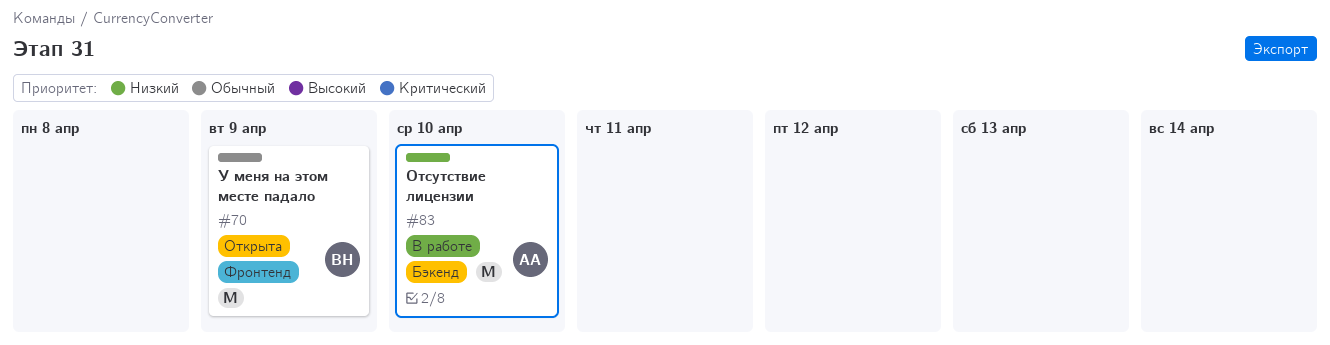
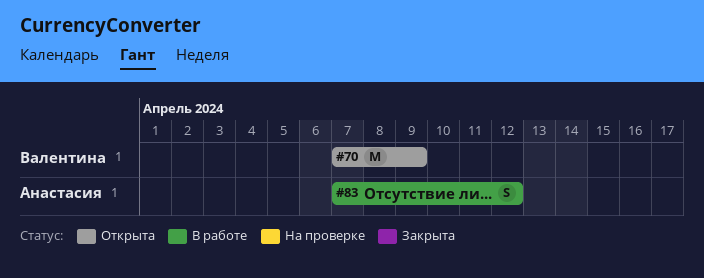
#83, estimate: M -> S
#83, due: Apr 10 -> Apr 12

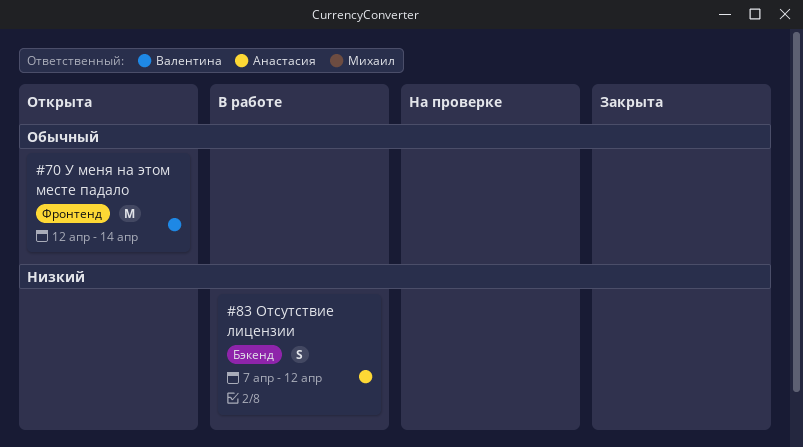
#70, start: Apr 7 -> Apr 12
#70, due: Apr 9 -> Apr 14

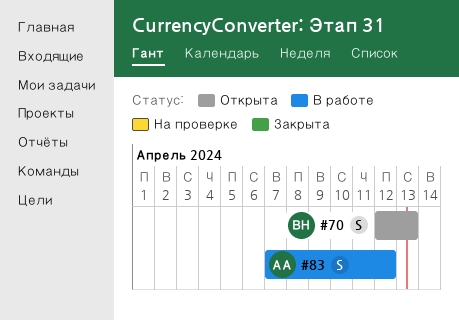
#70, estimate: M -> S
#70, due: Apr 14 -> Apr 13

